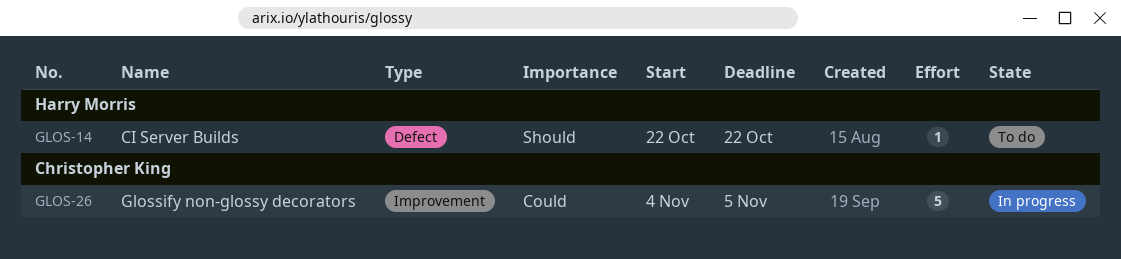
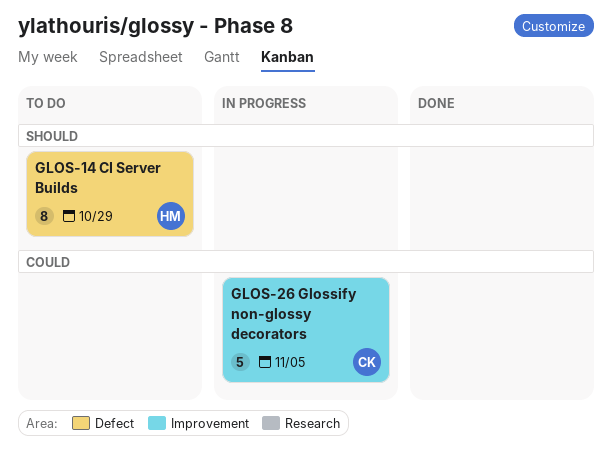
GLOS-14, estimate: 1 -> 8
GLOS-14, due: Oct 22 -> Oct 29

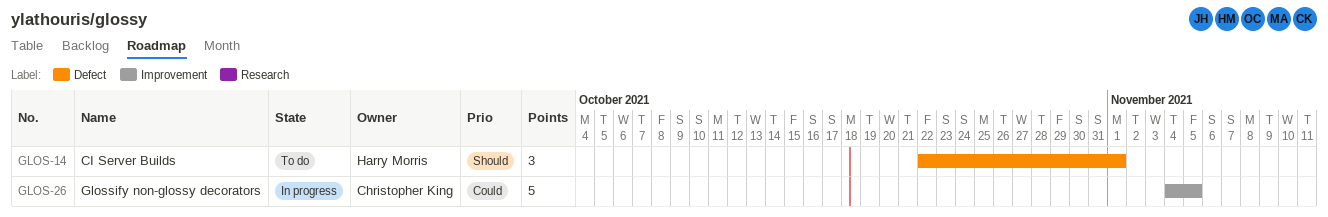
GLOS-14, estimate: 8 -> 3
GLOS-14, due: Oct 29 -> Nov 1

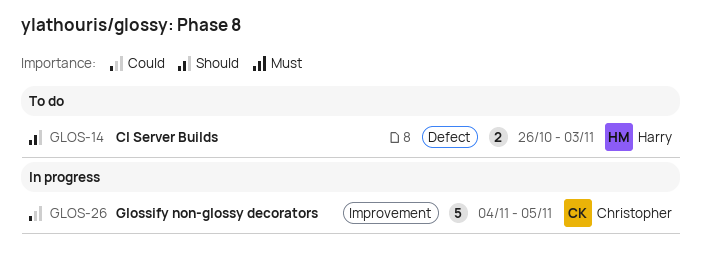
GLOS-14, estimate: 3 -> 2
GLOS-14, start: Oct 22 -> Oct 26
GLOS-14, due: Nov 1 -> Nov 3

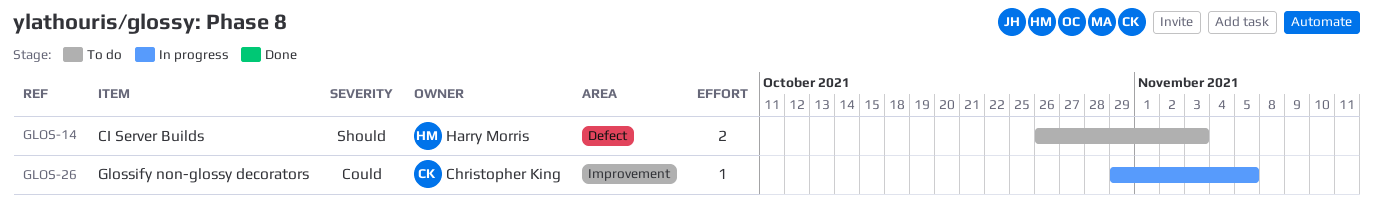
GLOS-26, estimate: 5 -> 1
GLOS-26, start: Nov 4 -> Oct 29

